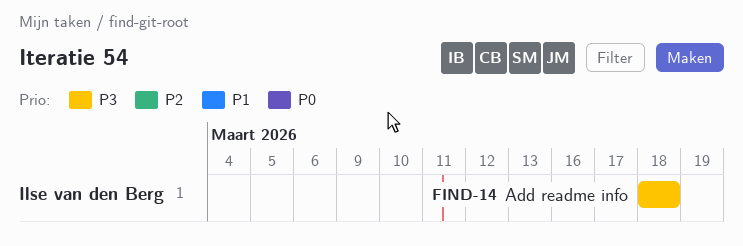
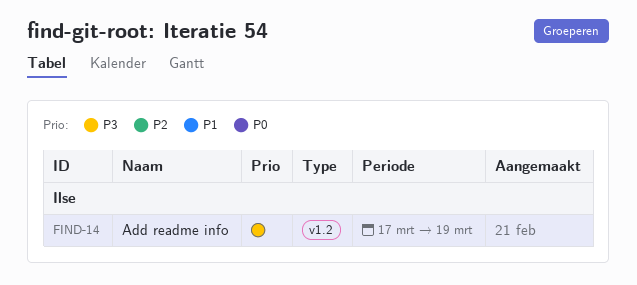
FIND-14, start: Mar 18 -> Mar 17
FIND-14, due: Mar 18 -> Mar 19

